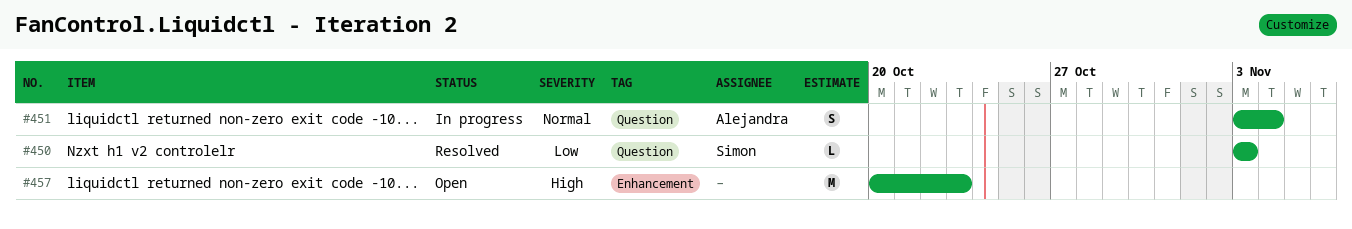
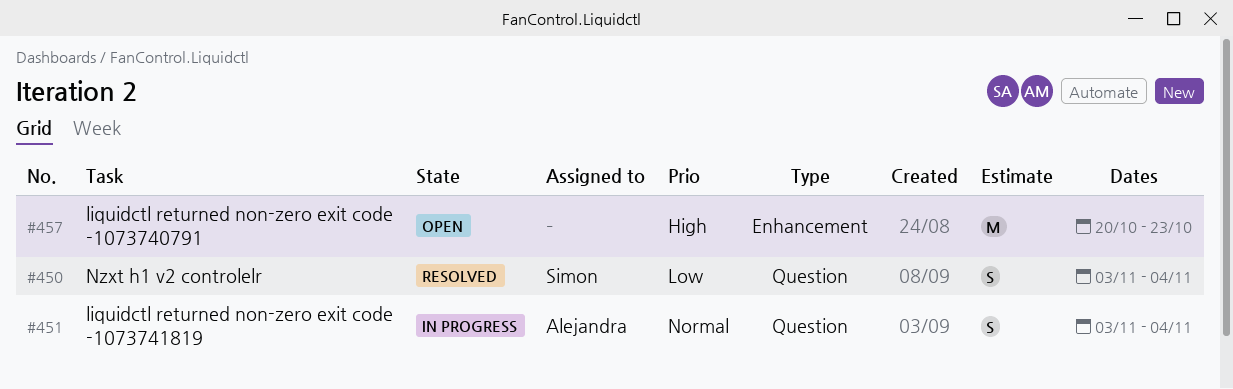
#450, estimate: L -> S
#450, due: Nov 3 -> Nov 4

